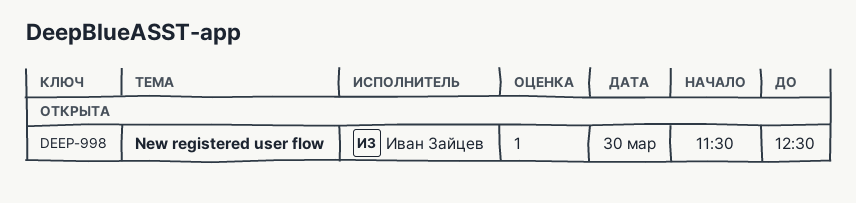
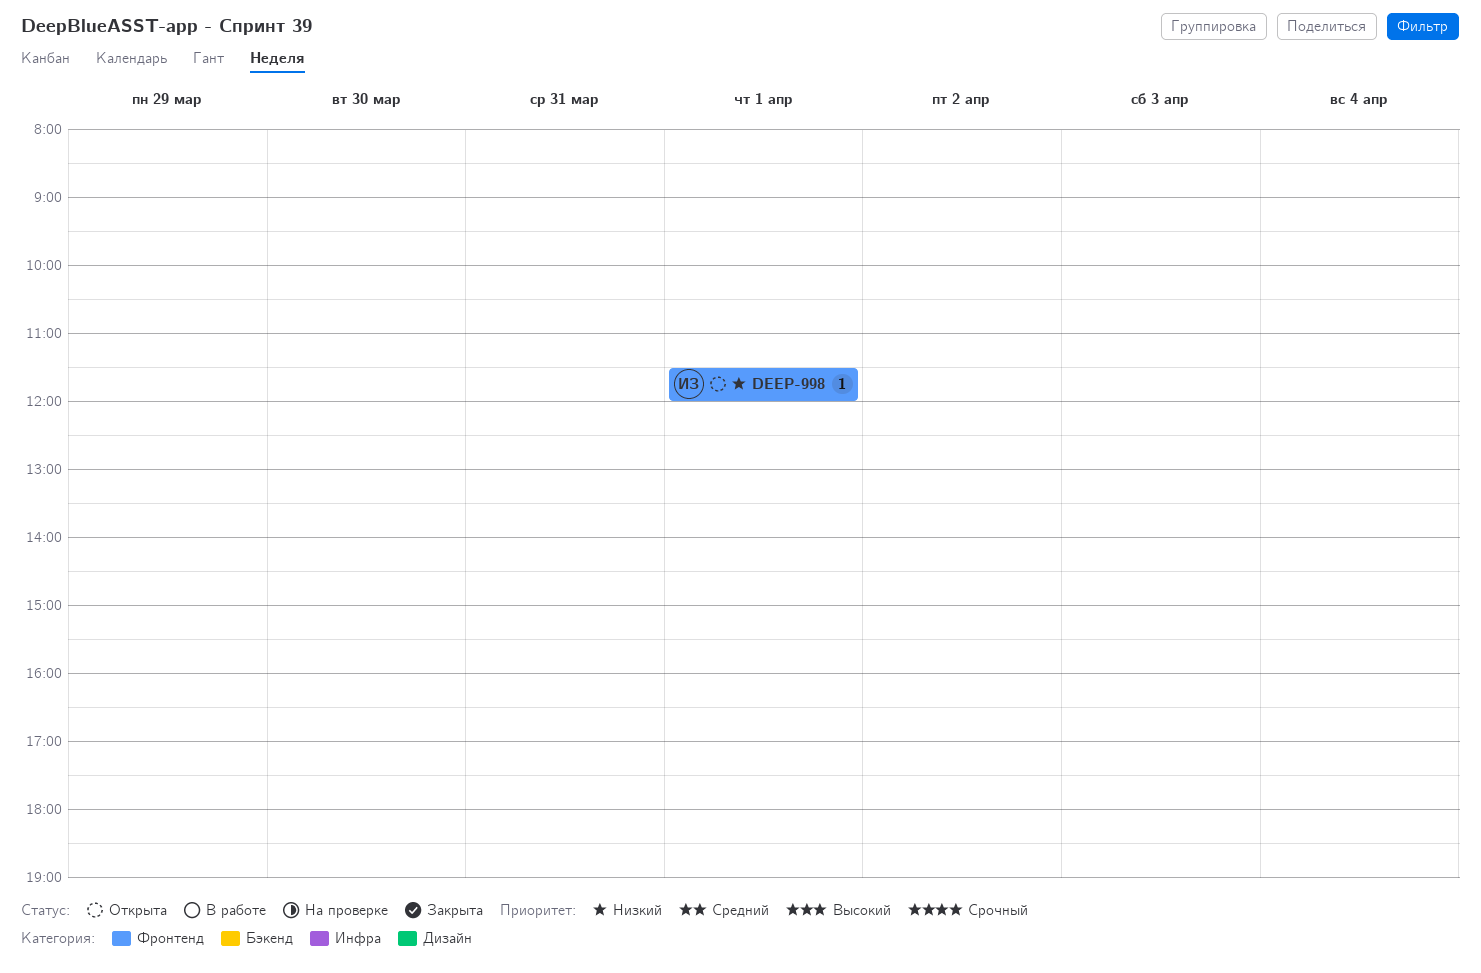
DEEP-998, day: Mar 30 -> Apr 1
DEEP-998, ends: 12:30 -> 12:00

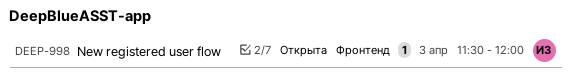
DEEP-998, day: Apr 1 -> Apr 3

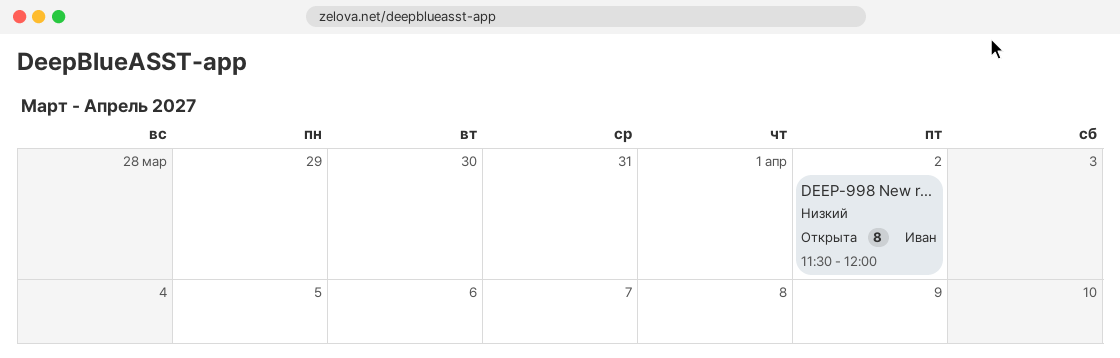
DEEP-998, estimate: 1 -> 8
DEEP-998, day: Apr 3 -> Apr 2

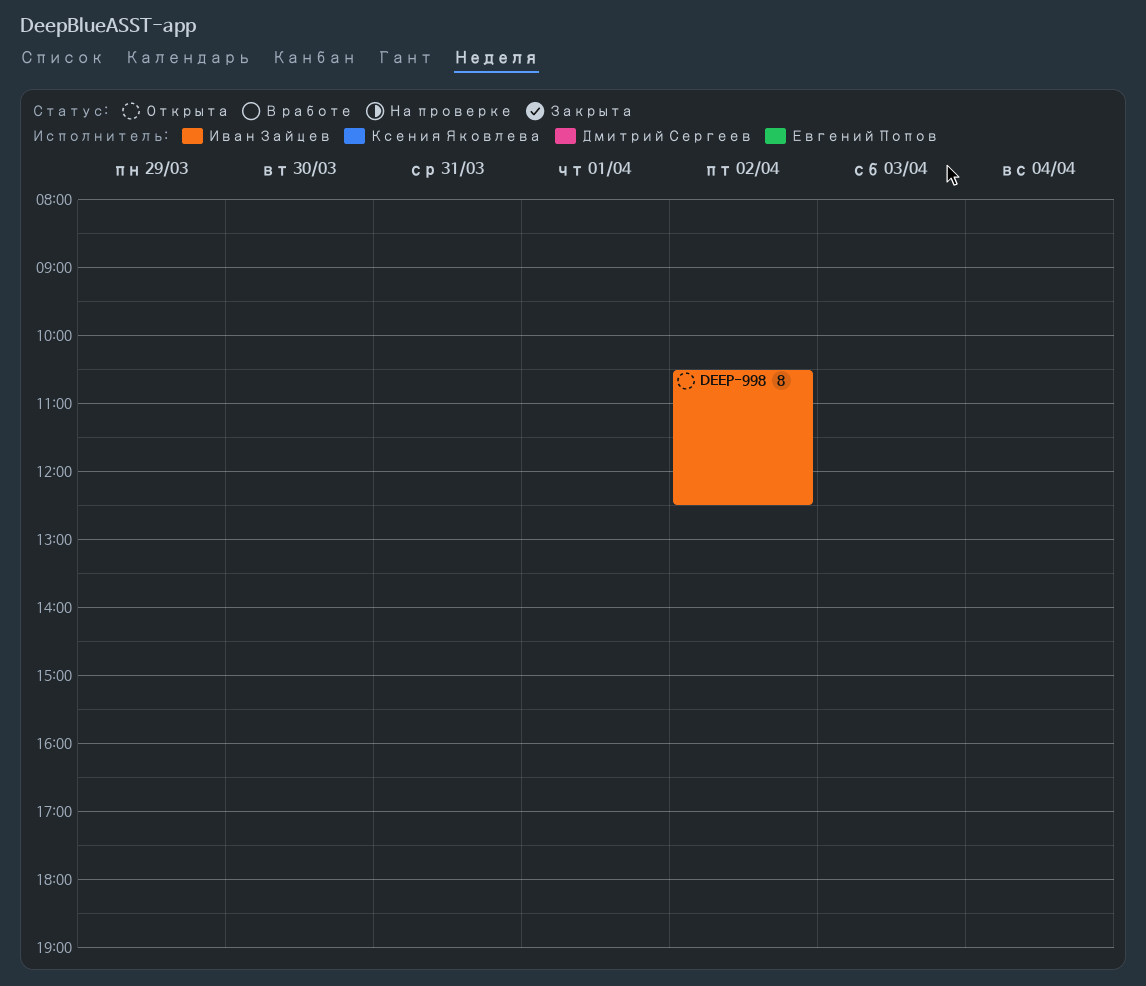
DEEP-998, begins: 11:30 -> 10:30
DEEP-998, ends: 12:00 -> 12:30

